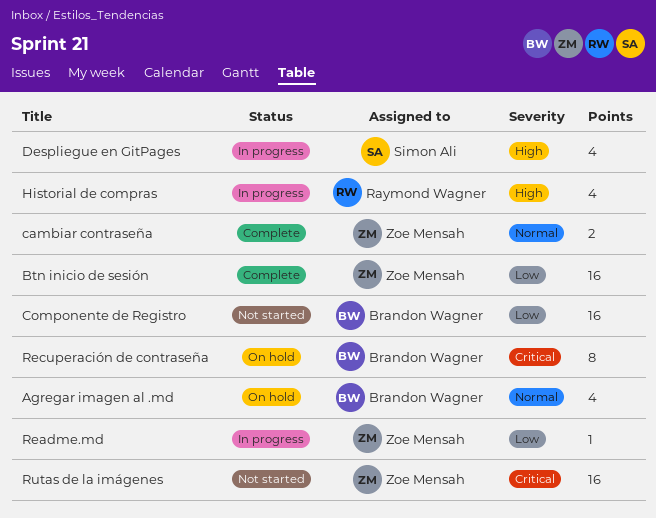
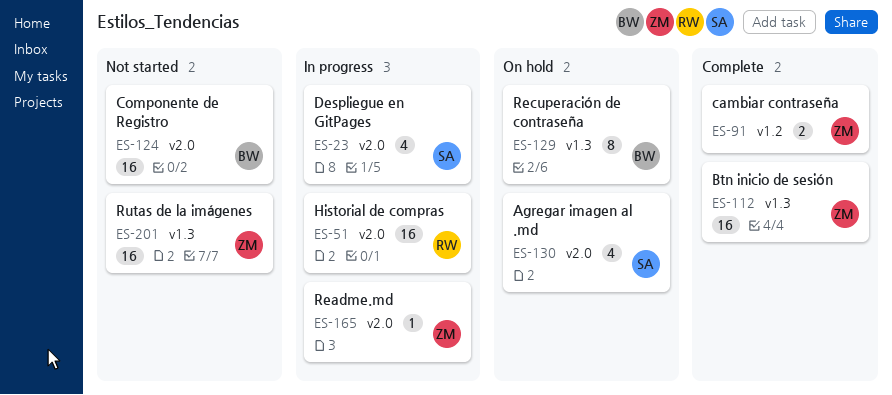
Agregar imagen al .md, owner: Brandon Wagner -> Simon Ali
Historial de compras, estimate: 4 -> 16

